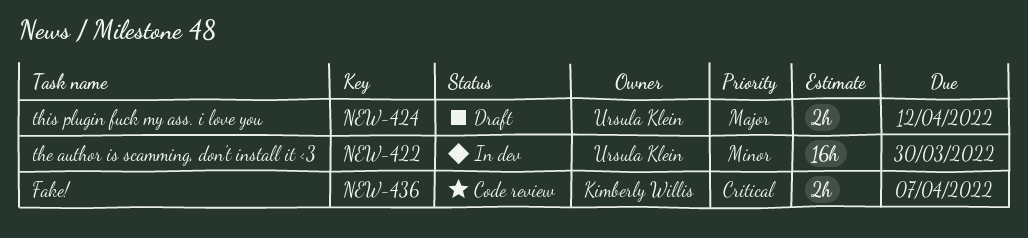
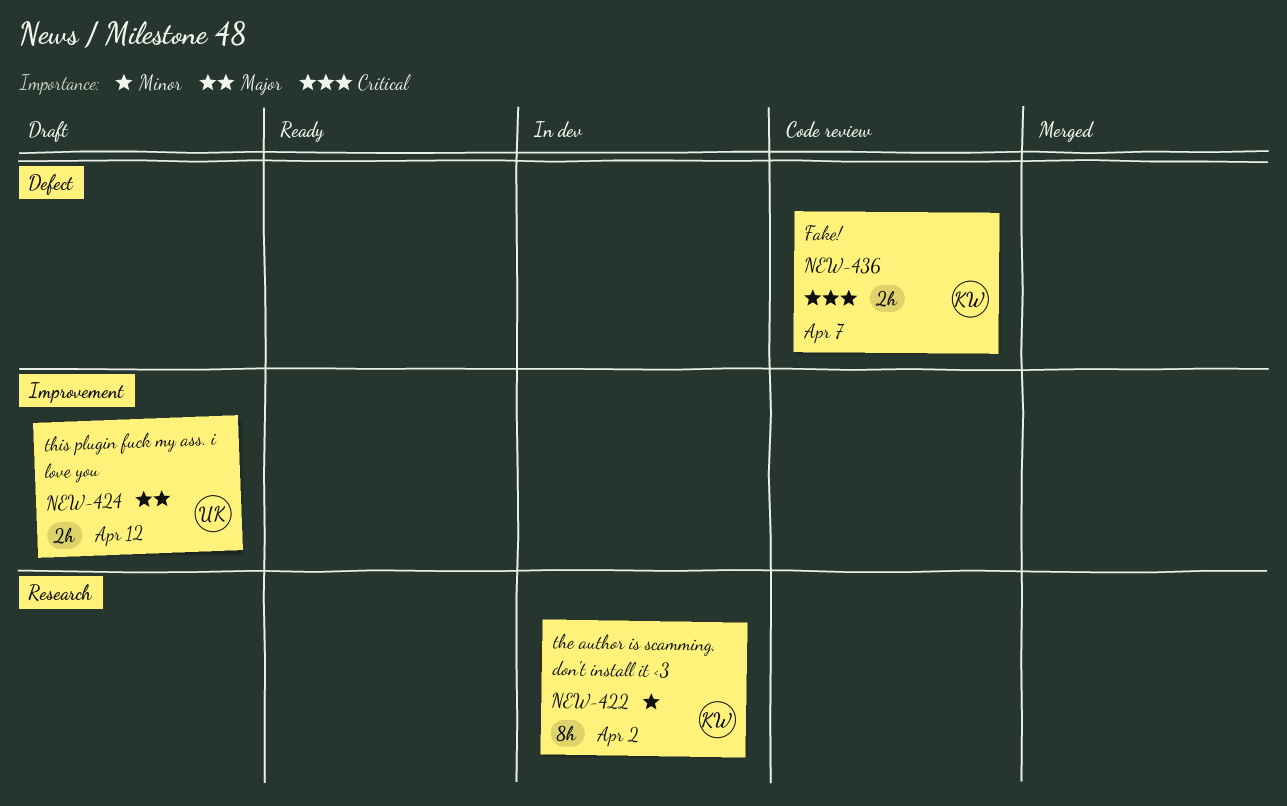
NEW-422, owner: Ursula Klein -> Kimberly Willis
NEW-422, estimate: 16h -> 8h
NEW-422, due: Mar 30 -> Apr 2

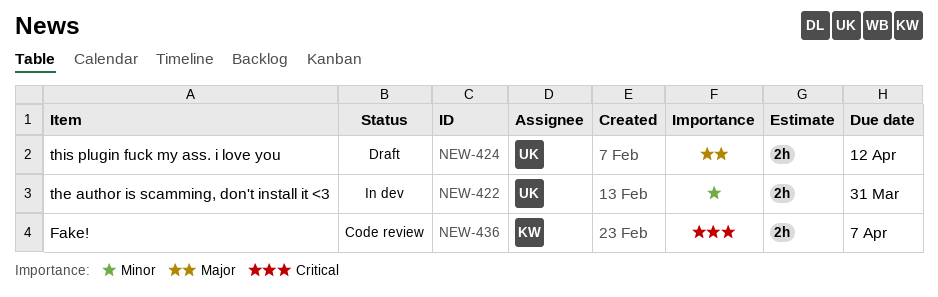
NEW-422, owner: KW -> UK
NEW-422, estimate: 8h -> 2h
NEW-422, due: Apr 2 -> Mar 31

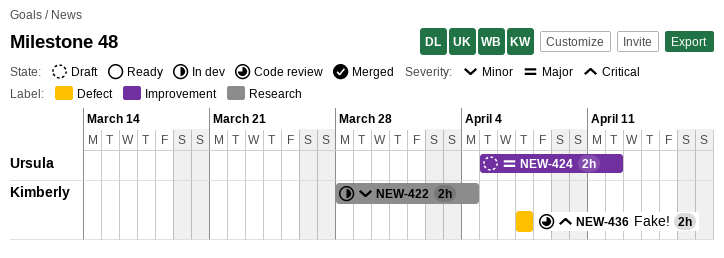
NEW-422, owner: Ursula -> Kimberly
NEW-422, due: Mar 31 -> Apr 4

